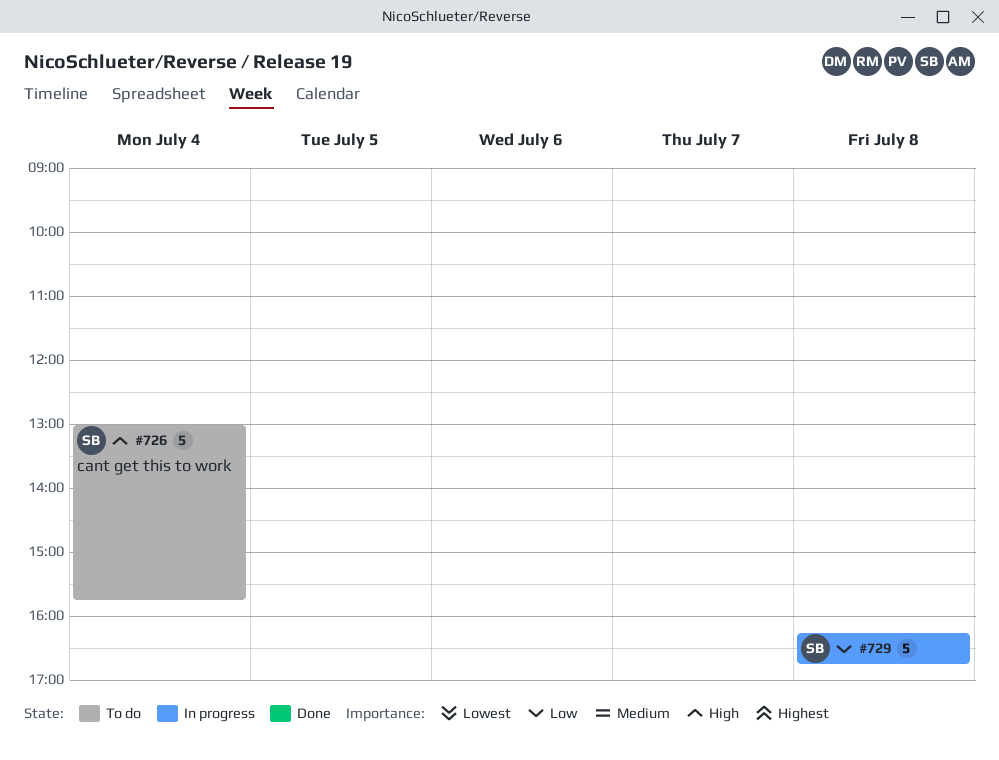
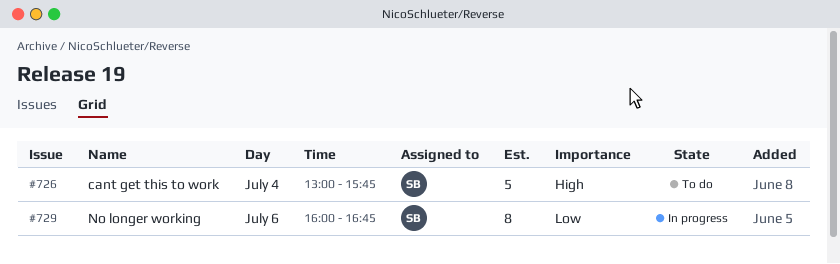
#729, estimate: 5 -> 8
#729, day: Jul 8 -> Jul 6
#729, begins: 16:15 -> 16:00

